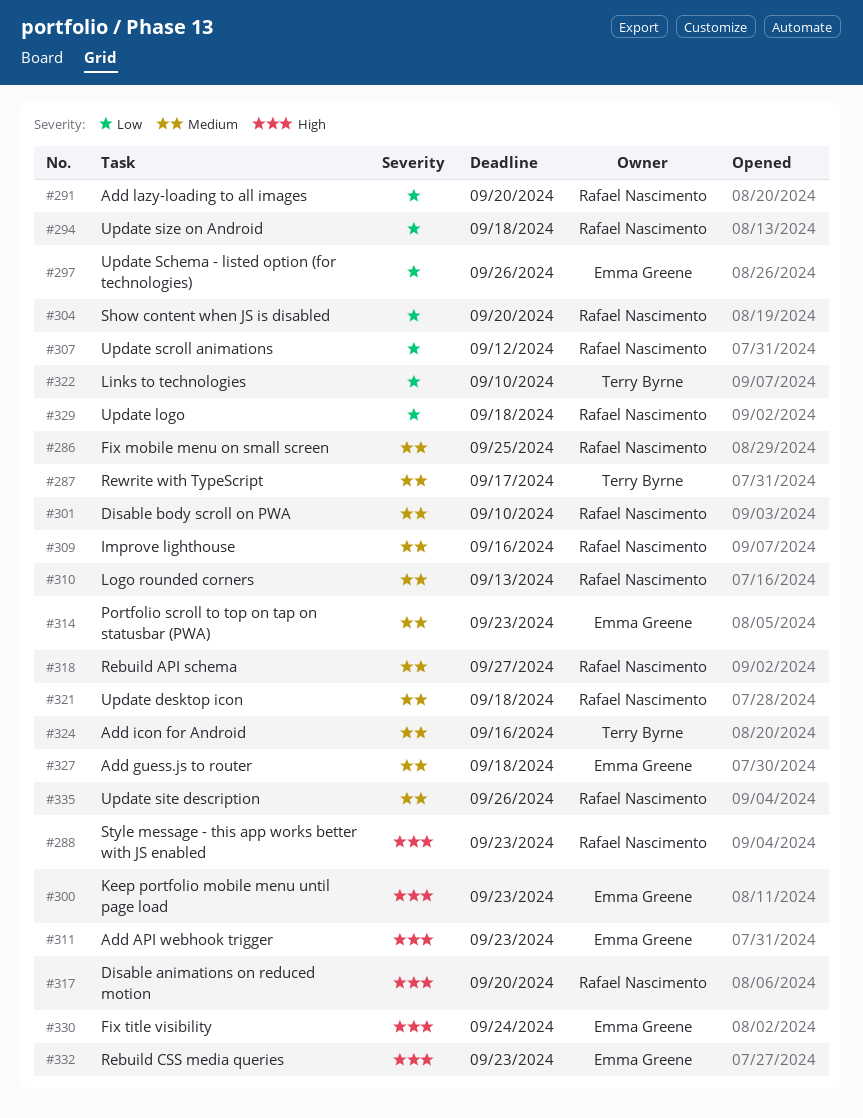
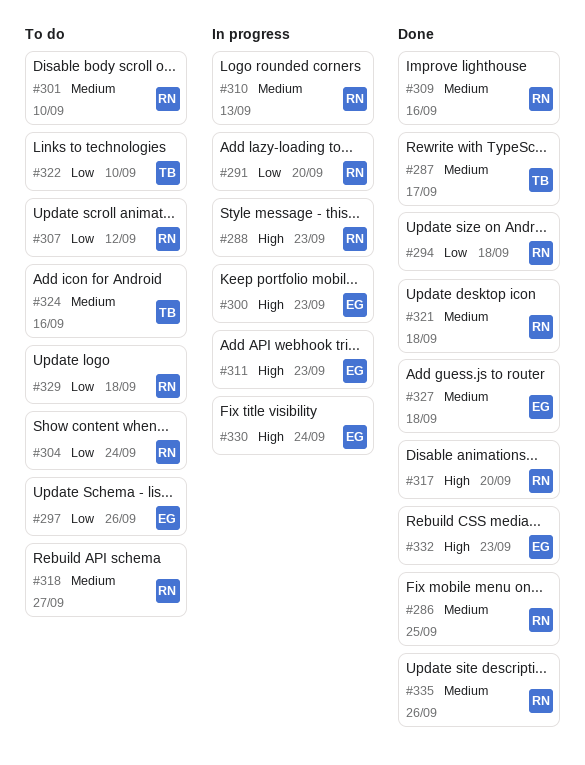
#304, due: Sep 20 -> Sep 24
#314: present -> none

